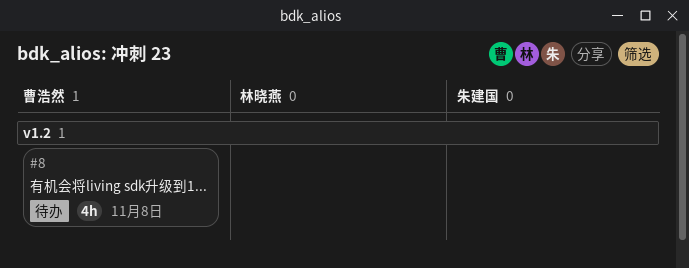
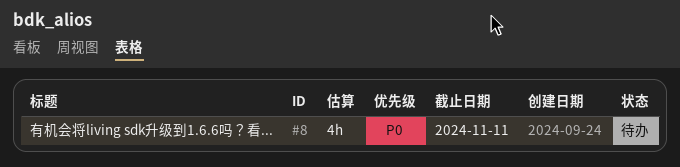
#8, due: Nov 8 -> Nov 11

